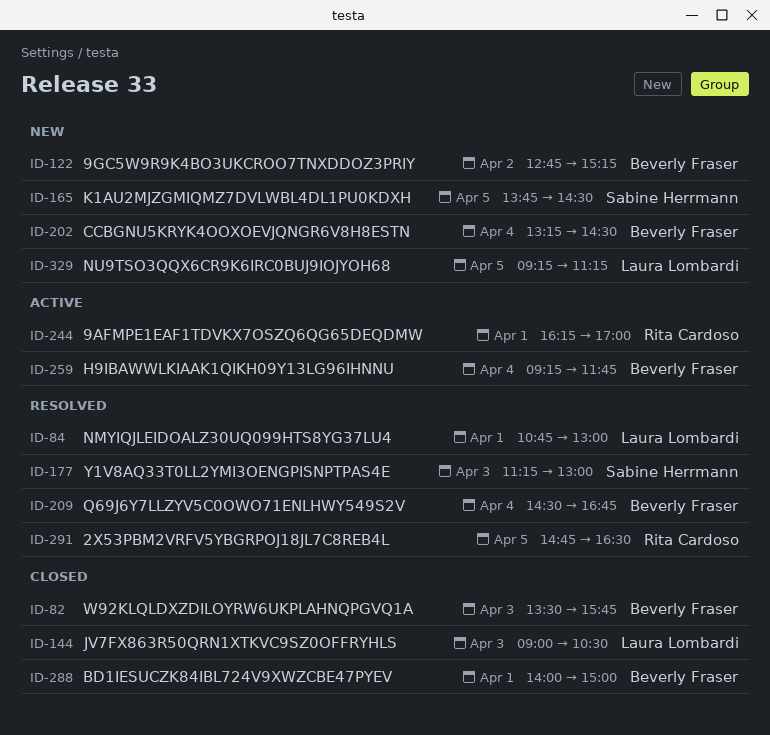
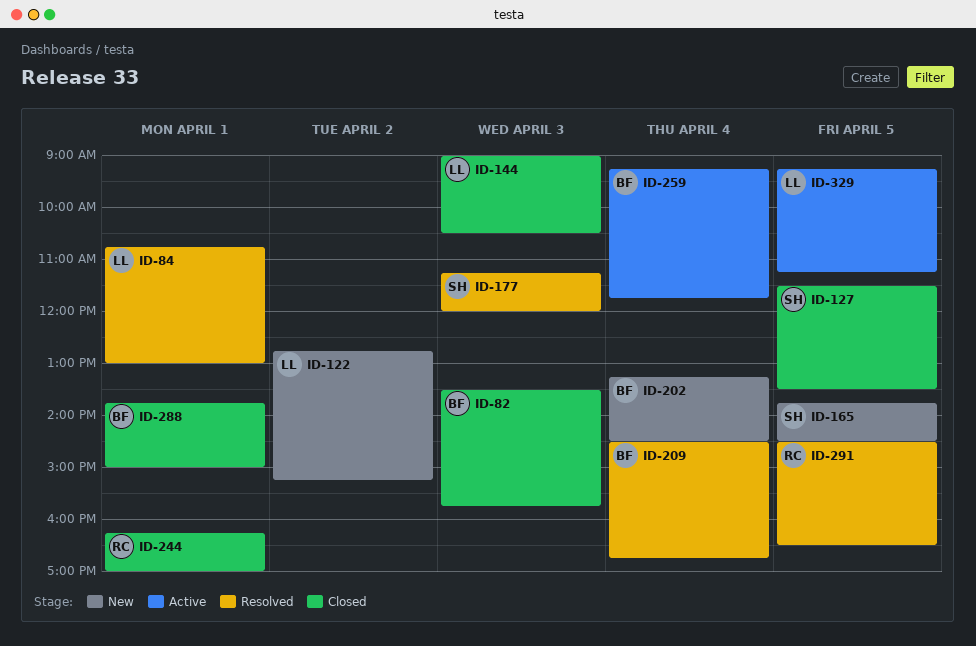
ID-122, owner: Beverly Fraser -> Laura Lombardi
ID-127: none -> present
ID-177, ends: 13:00 -> 12:00
ID-244, status: Active -> Closed
ID-288, begins: 14:00 -> 13:45
ID-291, begins: 14:45 -> 14:30
ID-329, status: New -> Active

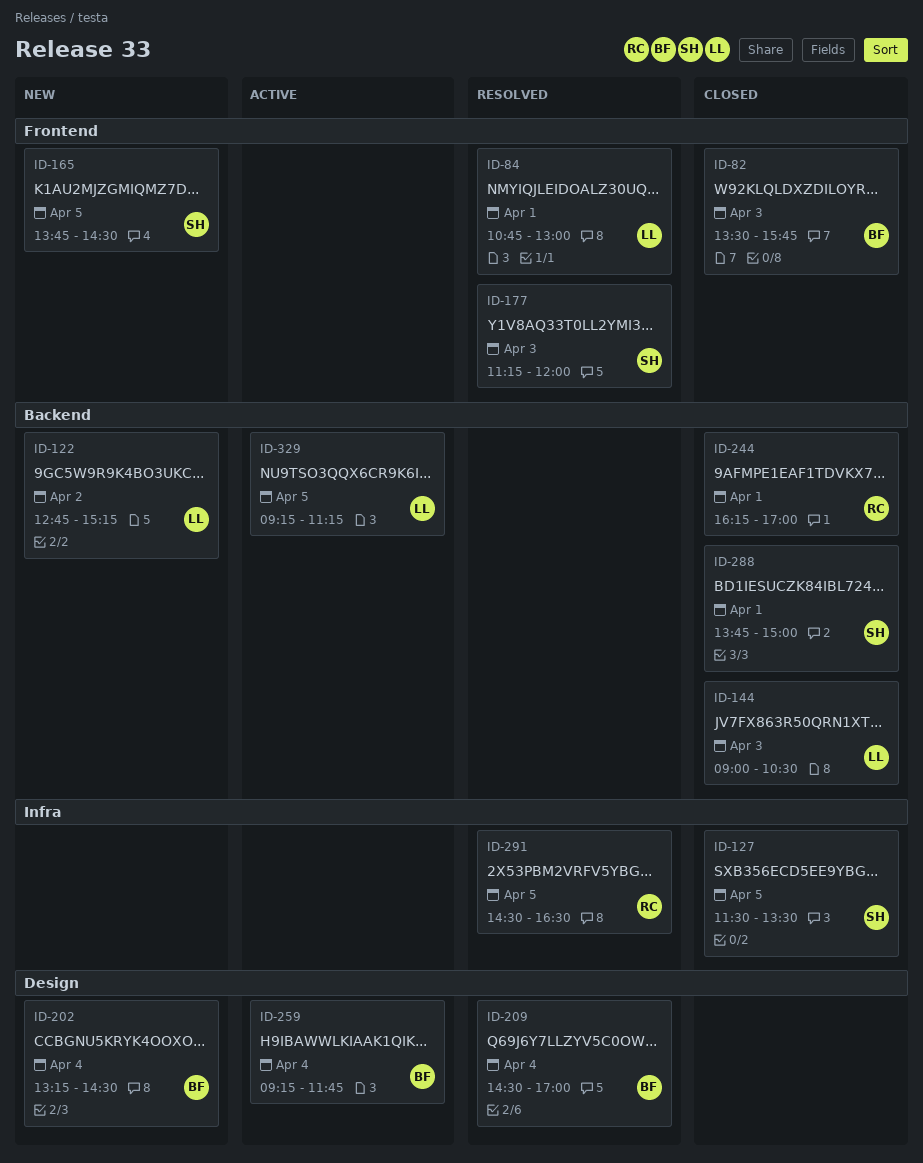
ID-209, ends: 16:45 -> 17:00
ID-288, owner: BF -> SH

